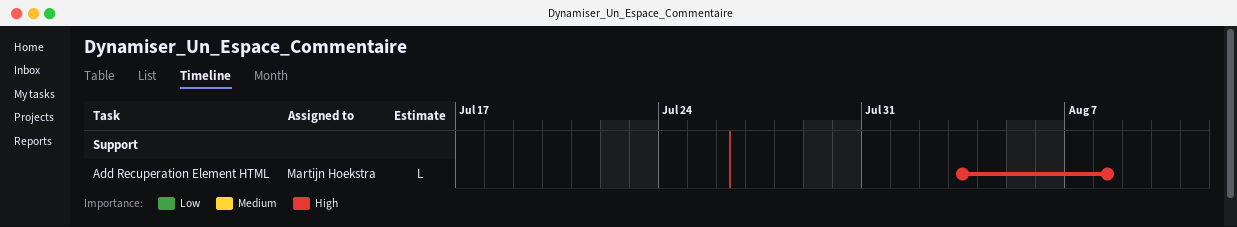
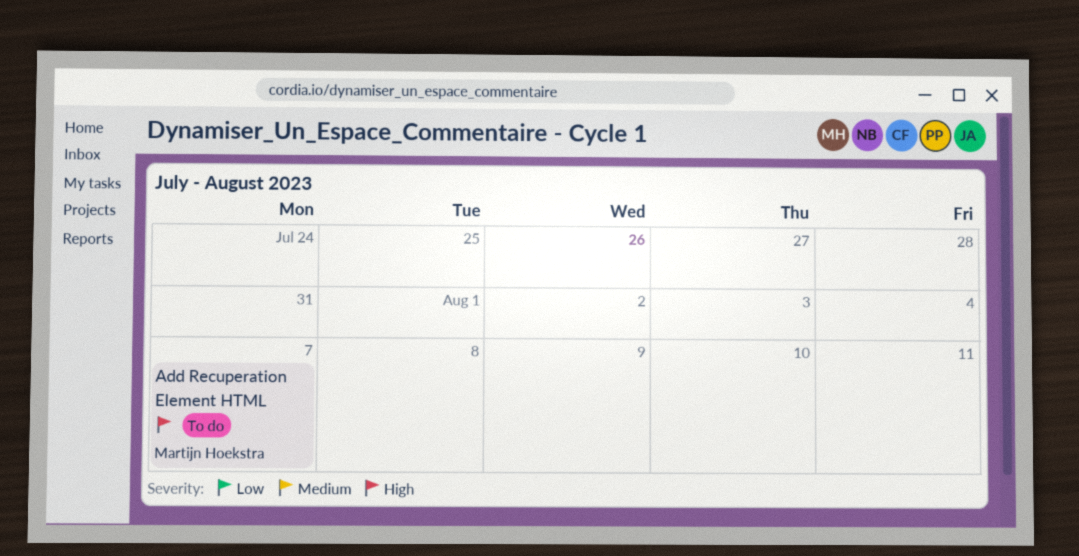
Add Recuperation Element HTML, due: Aug 8 -> Aug 7

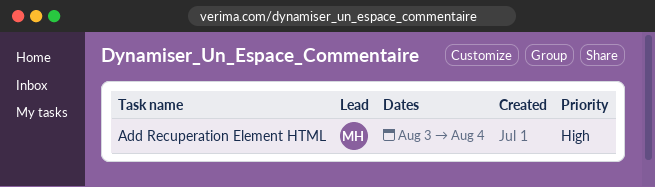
Add Recuperation Element HTML, due: Aug 7 -> Aug 4

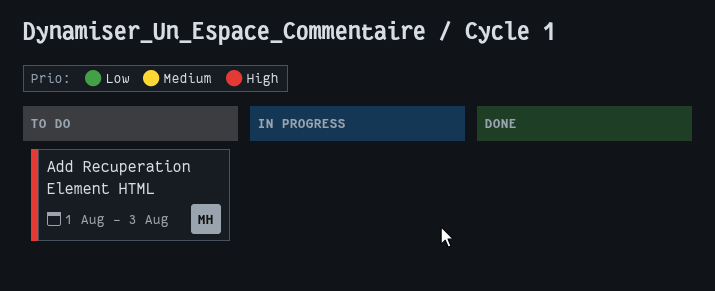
Add Recuperation Element HTML, start: Aug 3 -> Aug 1
Add Recuperation Element HTML, due: Aug 4 -> Aug 3

